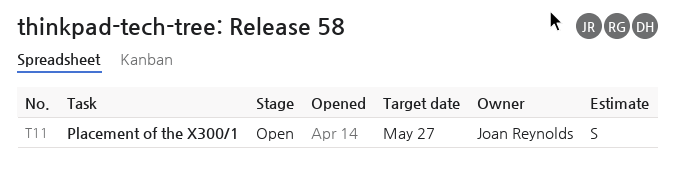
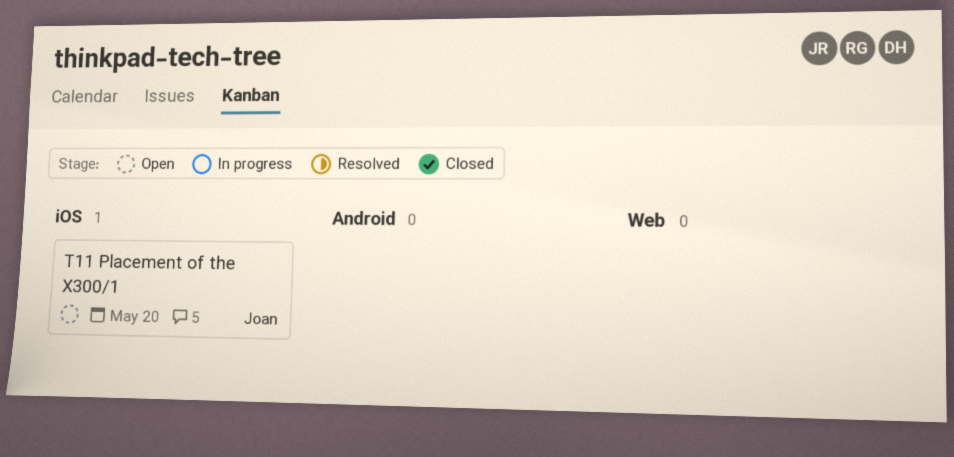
T11, due: May 27 -> May 20

